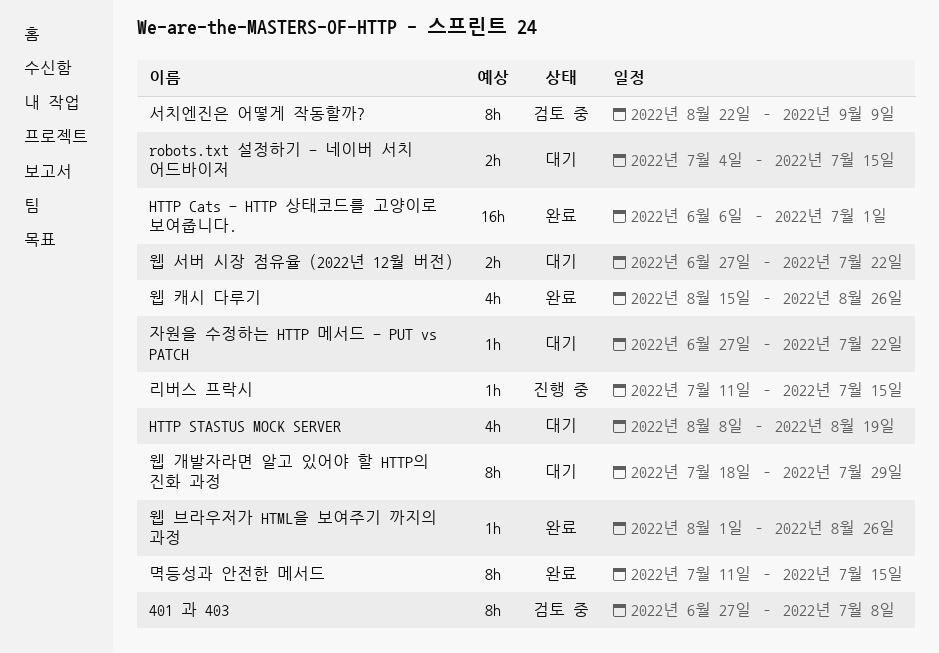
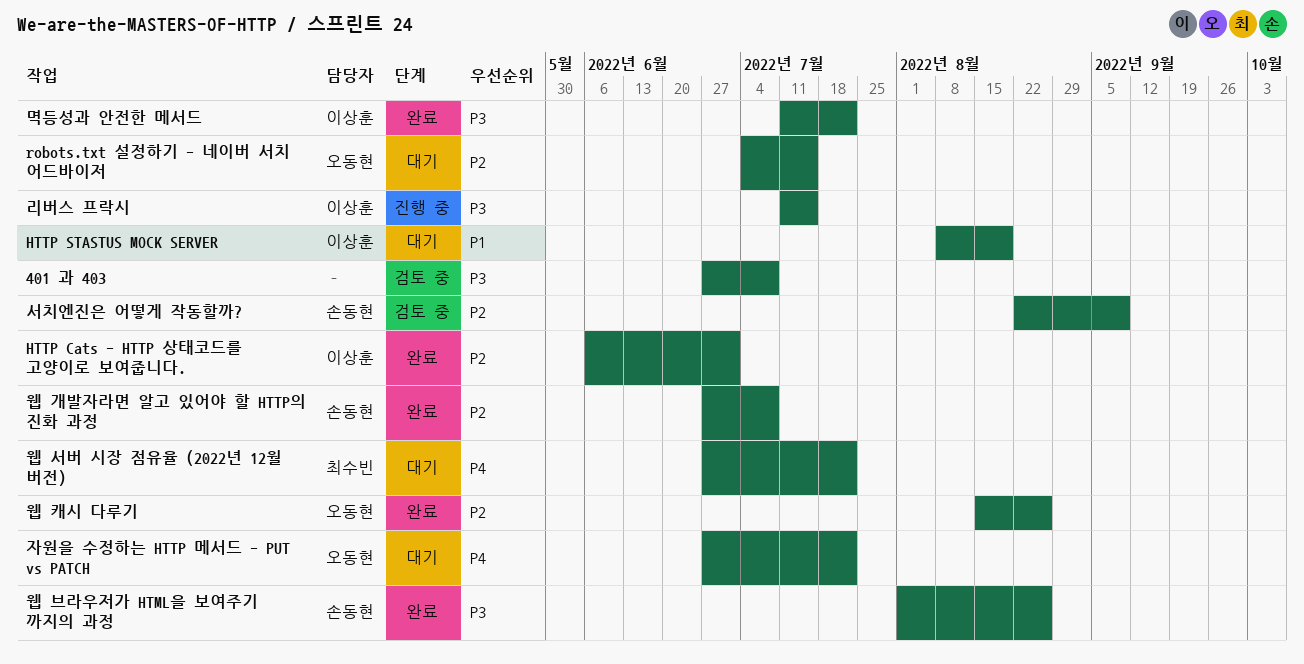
멱등성과 안전한 메서드, due: Jul 15 -> Jul 22
웹 개발자라면 알고 있어야 할 HTTP의 진화 과정, status: 대기 -> 완료
웹 개발자라면 알고 있어야 할 HTTP의 진화 과정, start: Jul 18 -> Jun 27
웹 개발자라면 알고 있어야 할 HTTP의 진화 과정, due: Jul 29 -> Jul 8

